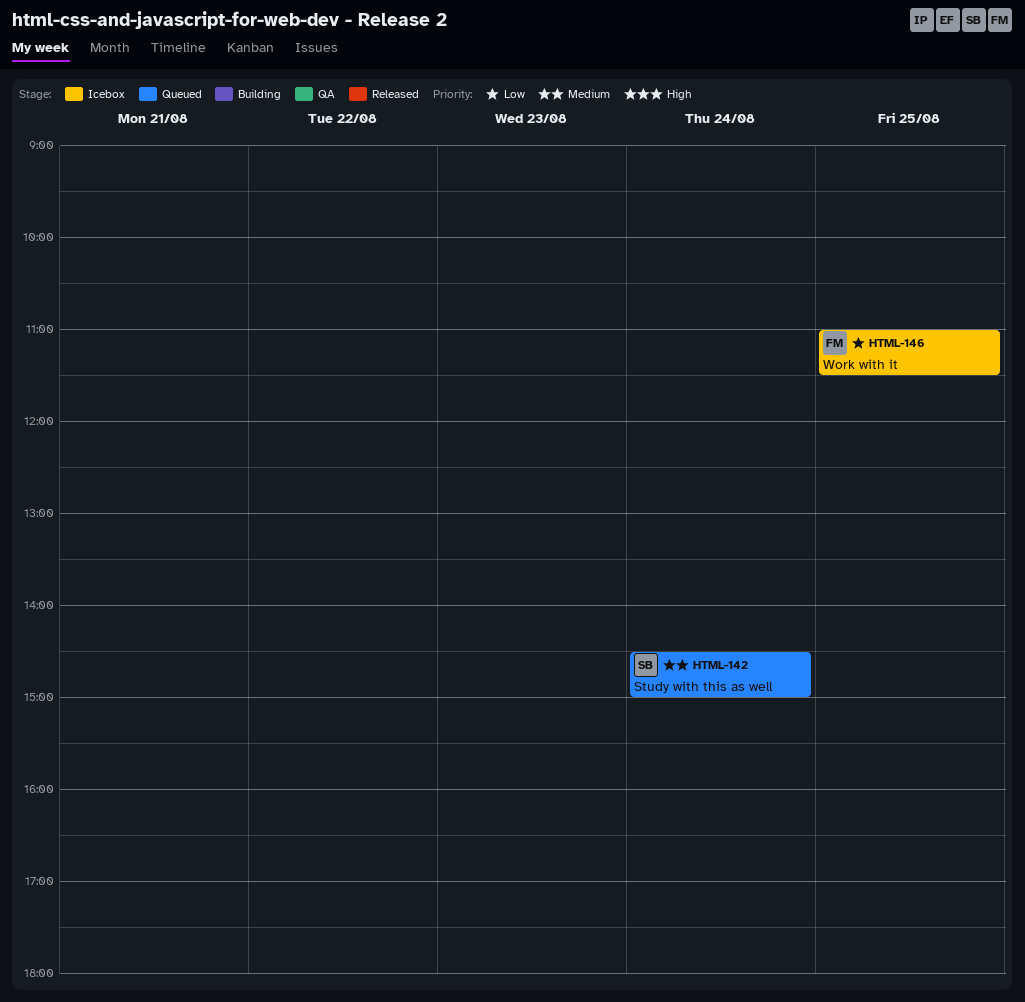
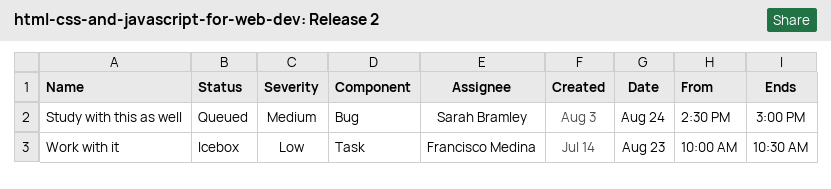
Work with it, day: Aug 25 -> Aug 23
Work with it, begins: 11:00 -> 10:00
Work with it, ends: 11:30 -> 10:30

